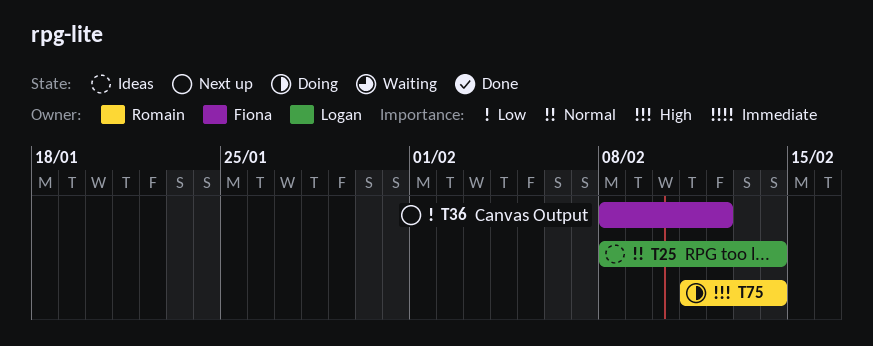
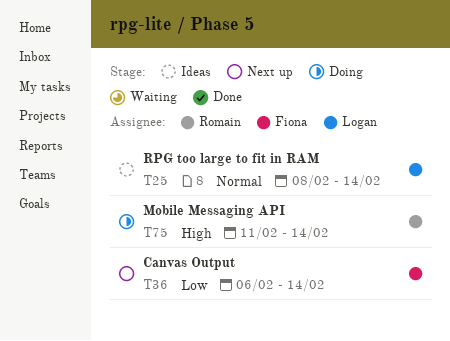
T36, start: Feb 8 -> Feb 6
T36, due: Feb 12 -> Feb 14

